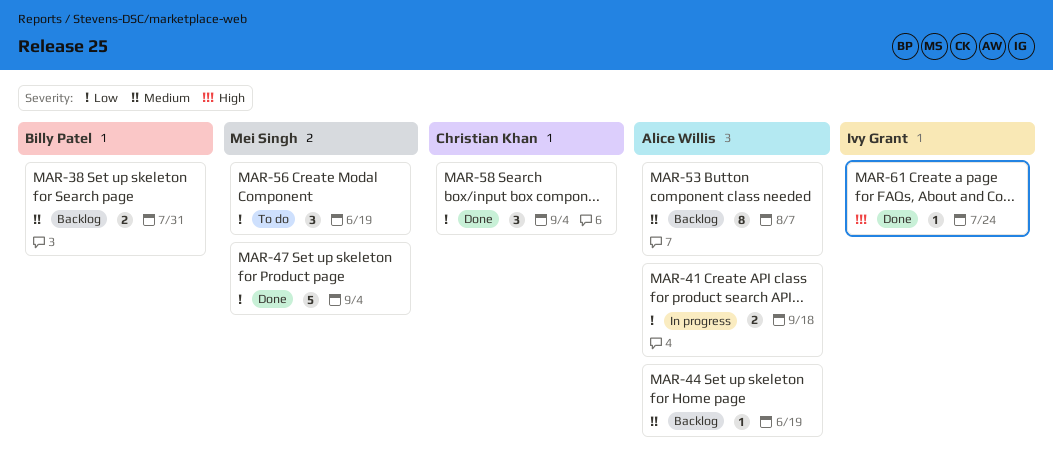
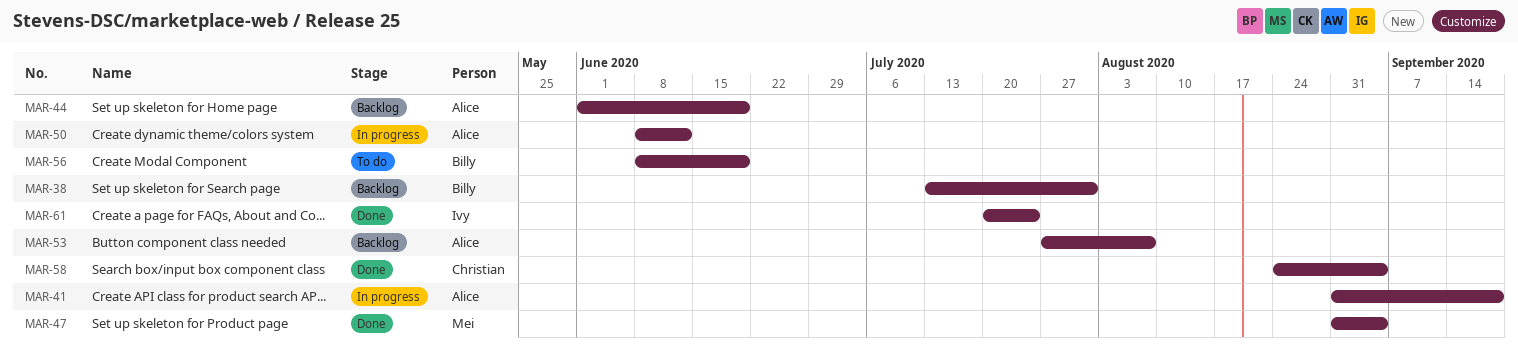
MAR-50: none -> present
MAR-56, owner: Mei Singh -> Billy Patel

